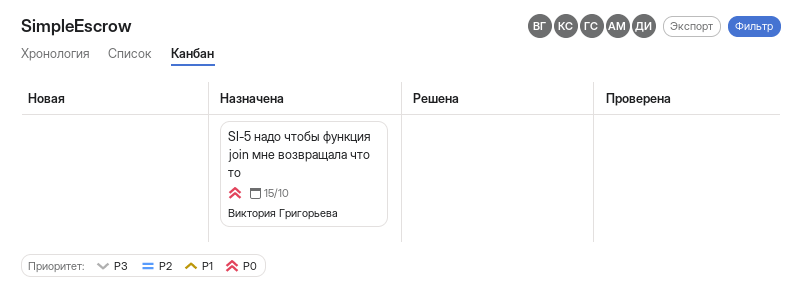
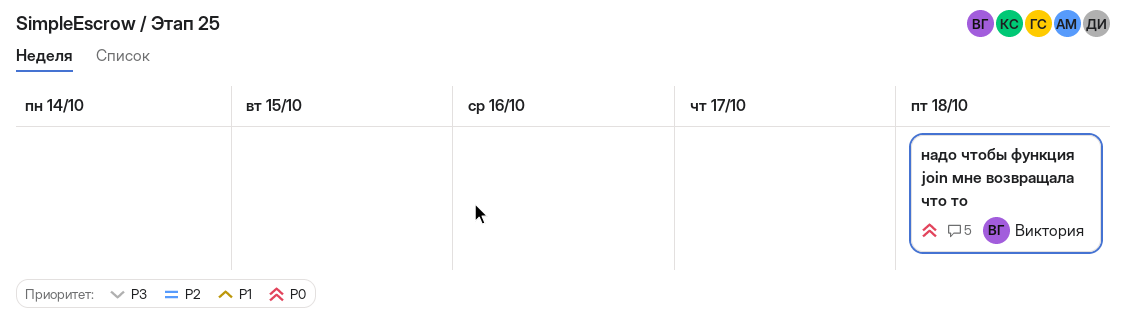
надо чтобы функция join мне возвращала что то, due: Oct 15 -> Oct 18

